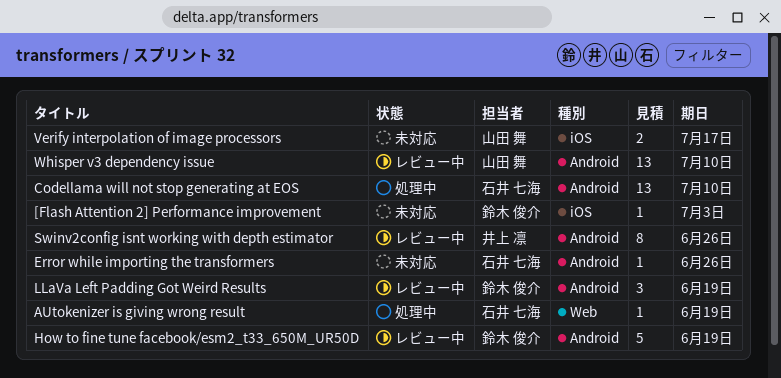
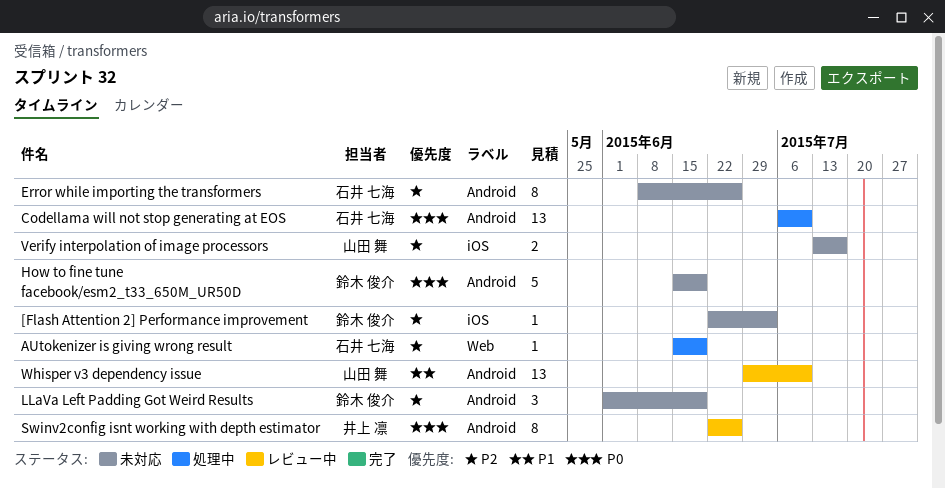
Error while importing the transformers, estimate: 1 -> 8
How to fine tune facebook/esm2_t33_650M_UR50D, status: レビュー中 -> 未対応
LLaVa Left Padding Got Weird Results, status: レビュー中 -> 未対応

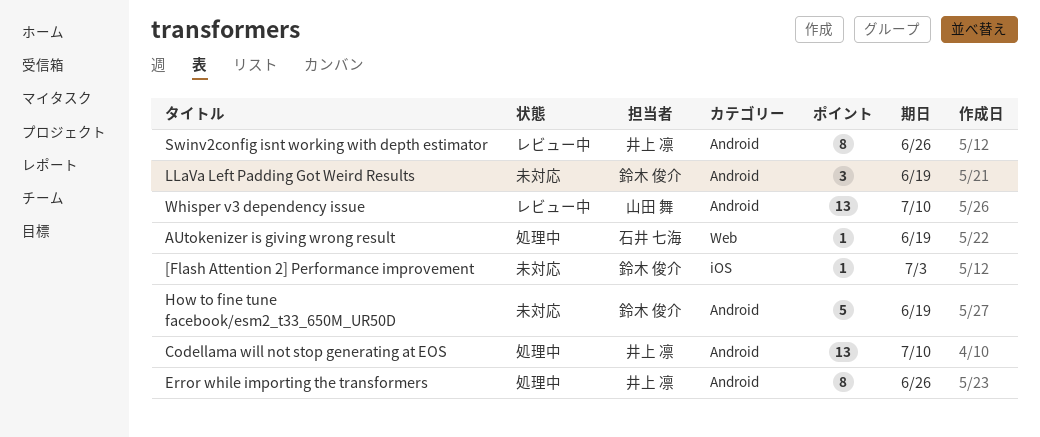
Codellama will not stop generating at EOS, owner: 石井 七海 -> 井上 凛
Error while importing the transformers, status: 未対応 -> 処理中
Error while importing the transformers, owner: 石井 七海 -> 井上 凛
Verify interpolation of image processors: present -> none

